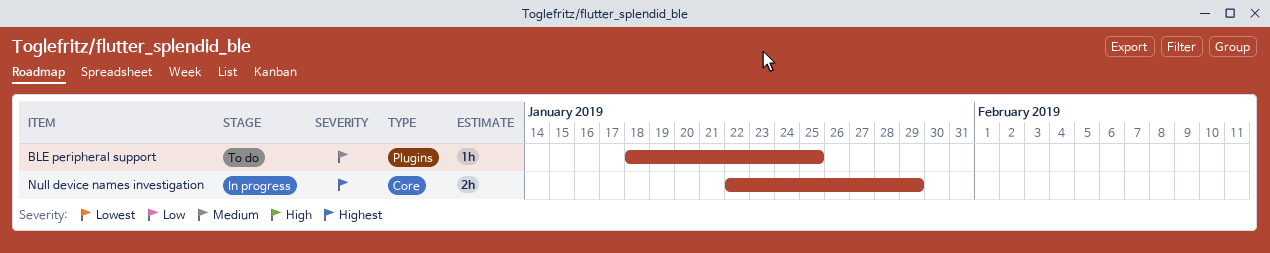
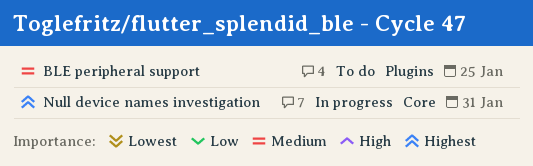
Null device names investigation, due: Jan 29 -> Jan 31

